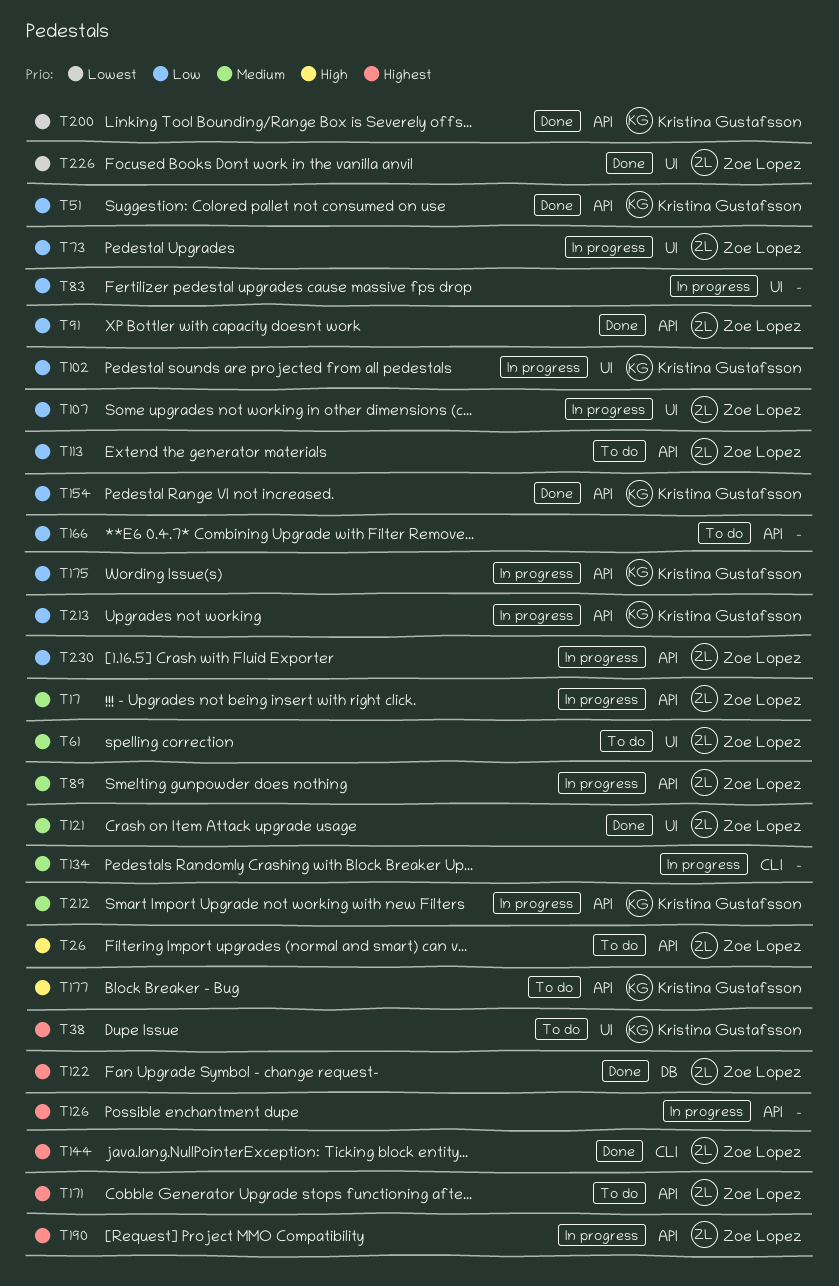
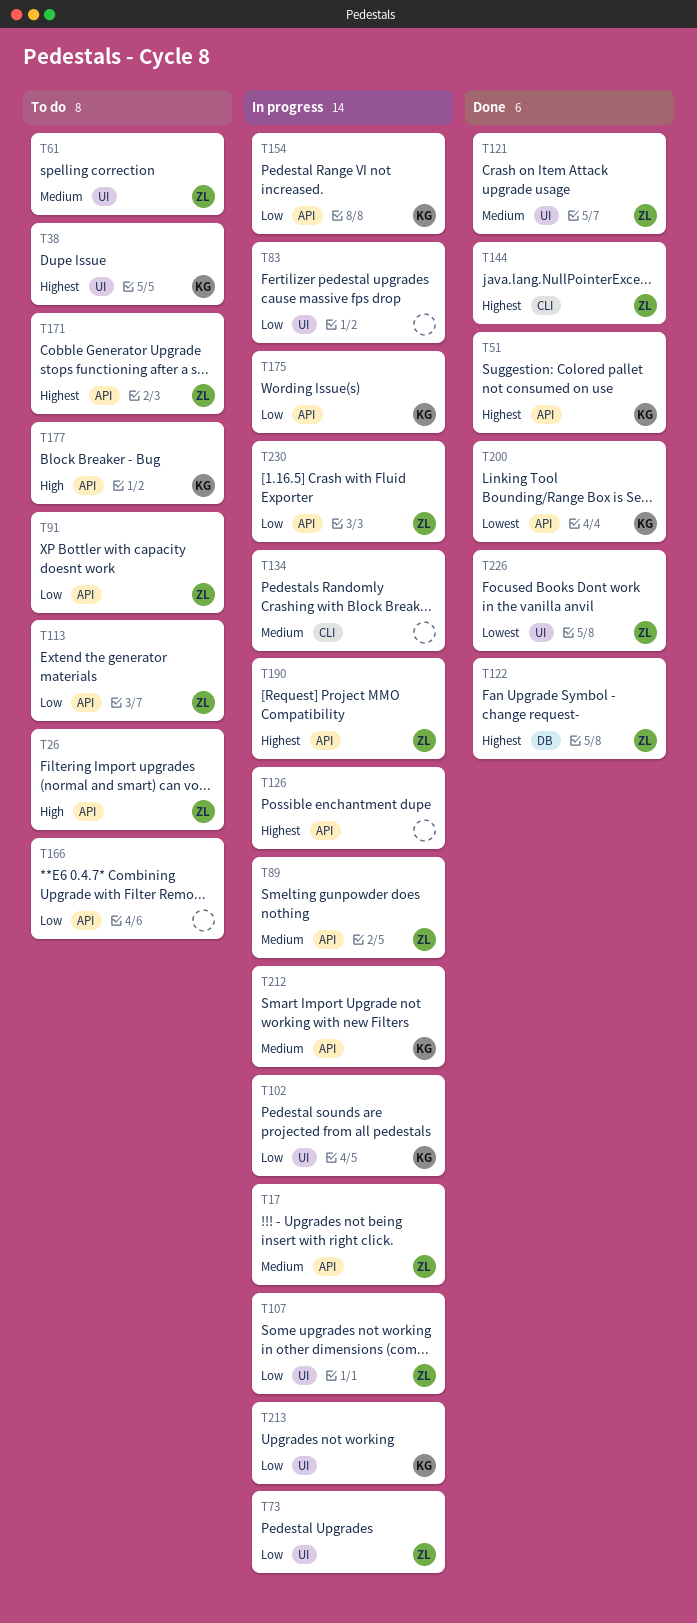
T51, priority: Low -> Highest
T91, status: Done -> To do
T154, status: Done -> In progress
T213, label: API -> UI

